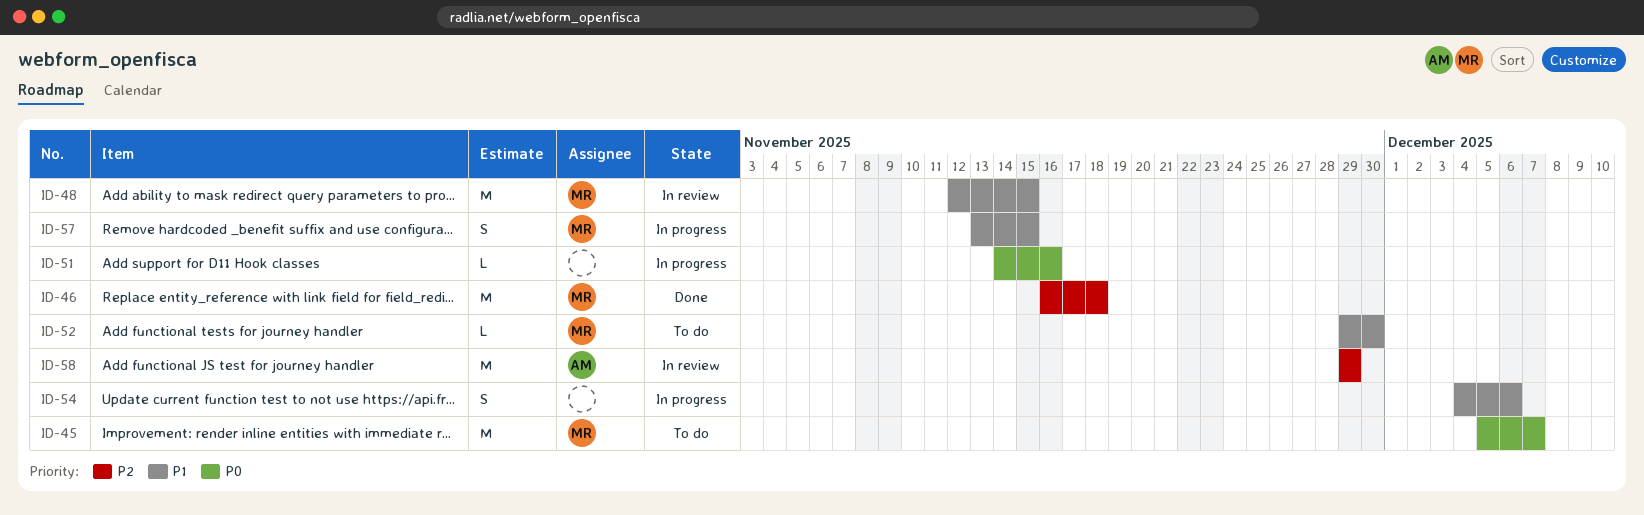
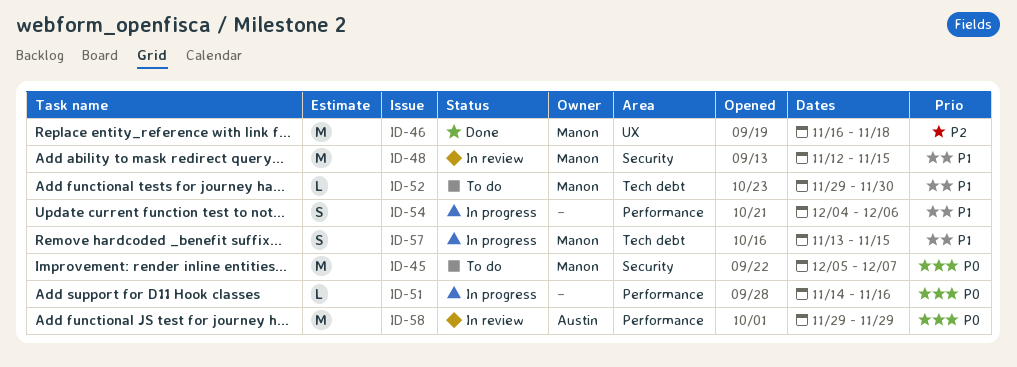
ID-58, priority: P2 -> P0

